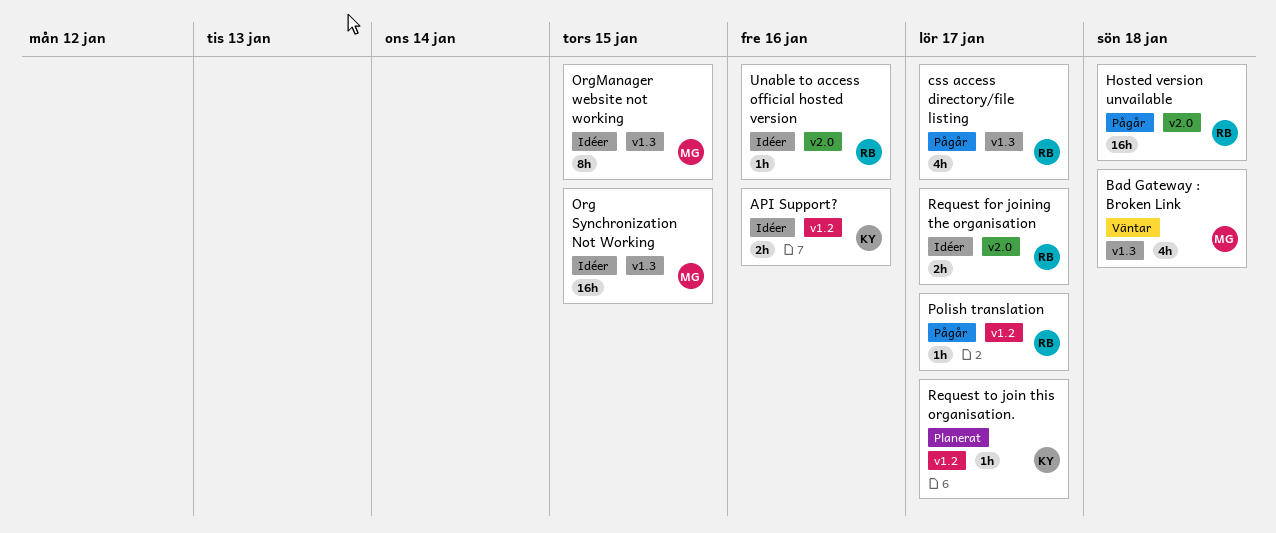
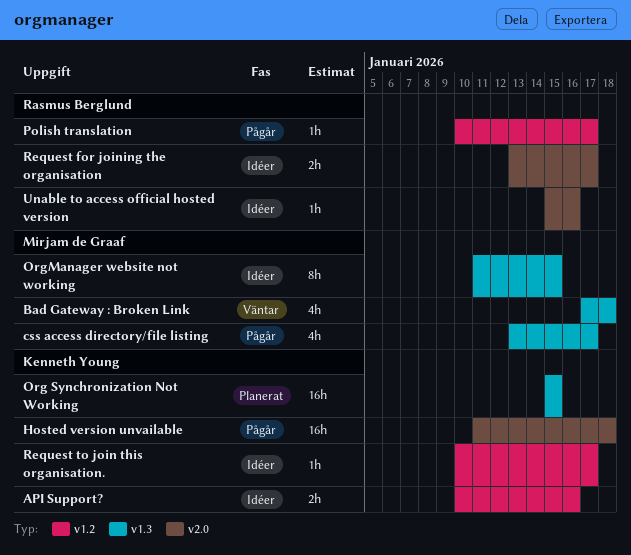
css access directory/file listing, owner: Rasmus Berglund -> Mirjam de Graaf
Hosted version unvailable, owner: Rasmus Berglund -> Kenneth Young
Org Synchronization Not Working, status: Idéer -> Planerat
Org Synchronization Not Working, owner: Mirjam de Graaf -> Kenneth Young
Request to join this organisation., status: Planerat -> Idéer

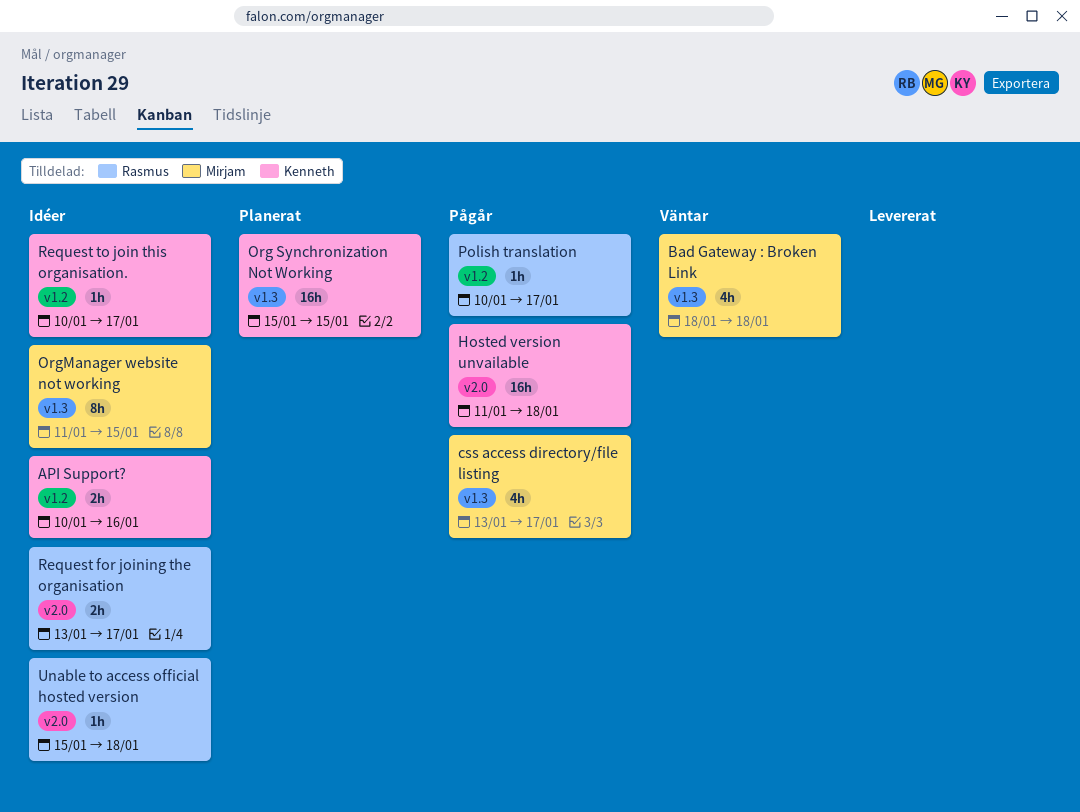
Bad Gateway : Broken Link, start: Jan 17 -> Jan 18
Unable to access official hosted version, due: Jan 16 -> Jan 18

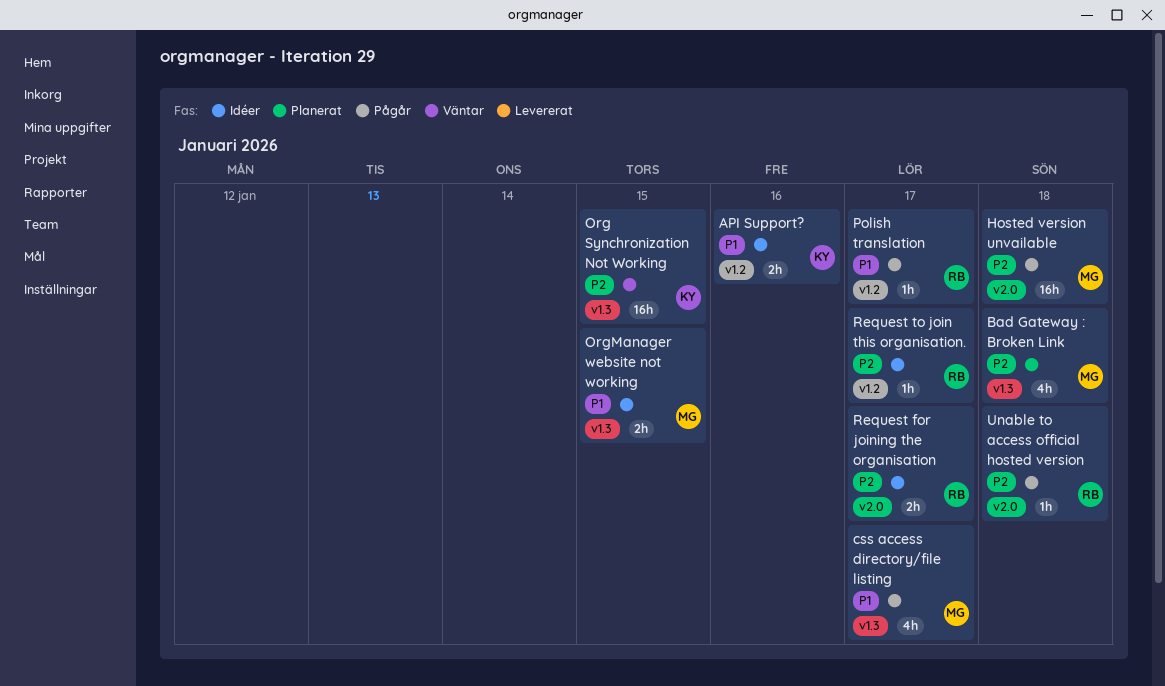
Bad Gateway : Broken Link, status: Väntar -> Planerat
Hosted version unvailable, owner: Kenneth -> Mirjam
Org Synchronization Not Working, status: Planerat -> Väntar
OrgManager website not working, estimate: 8h -> 2h
Request to join this organisation., owner: Kenneth -> Rasmus
Unable to access official hosted version, status: Idéer -> Pågår

